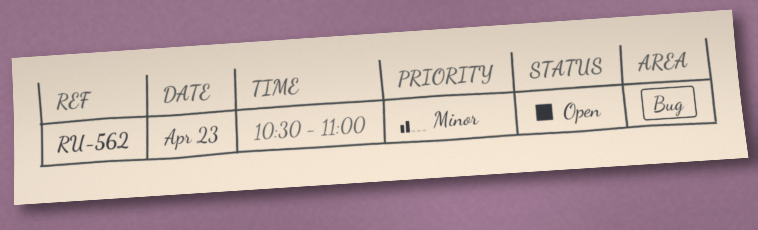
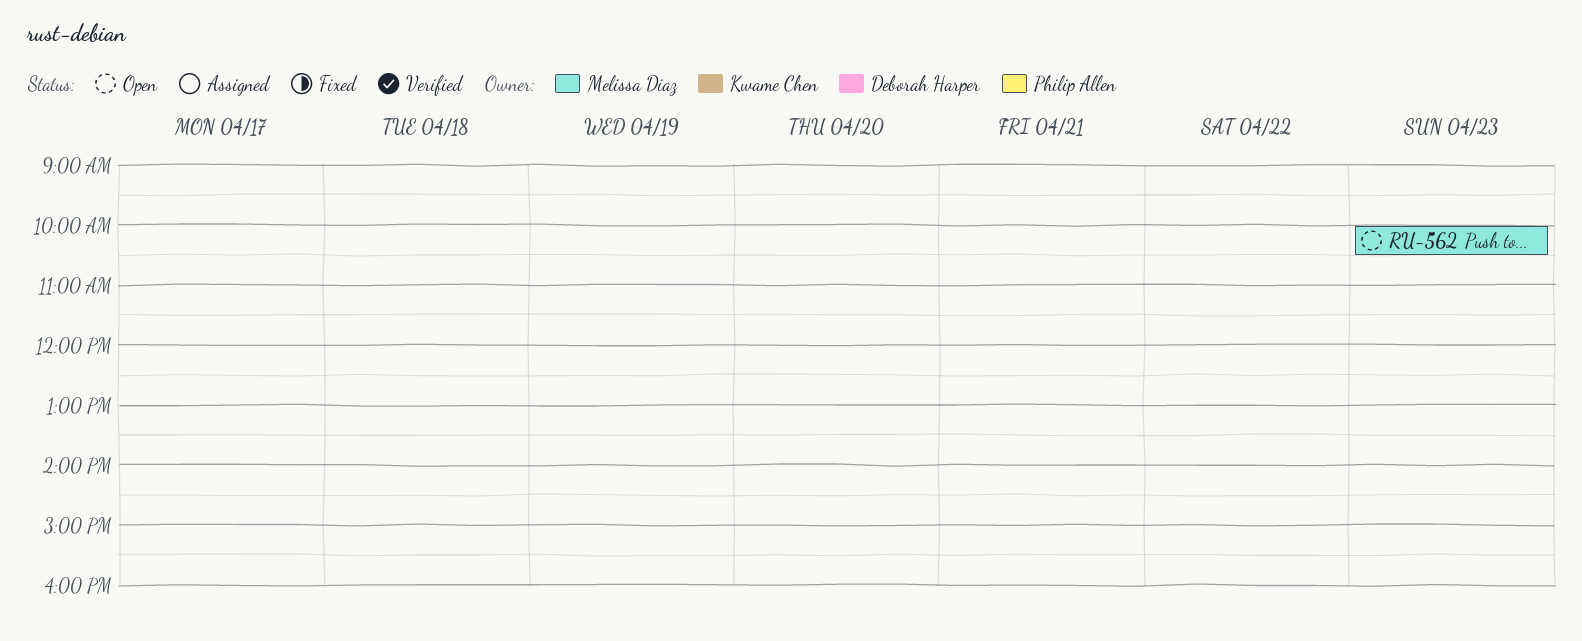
RU-562, begins: 10:30 -> 10:00
RU-562, ends: 11:00 -> 10:30

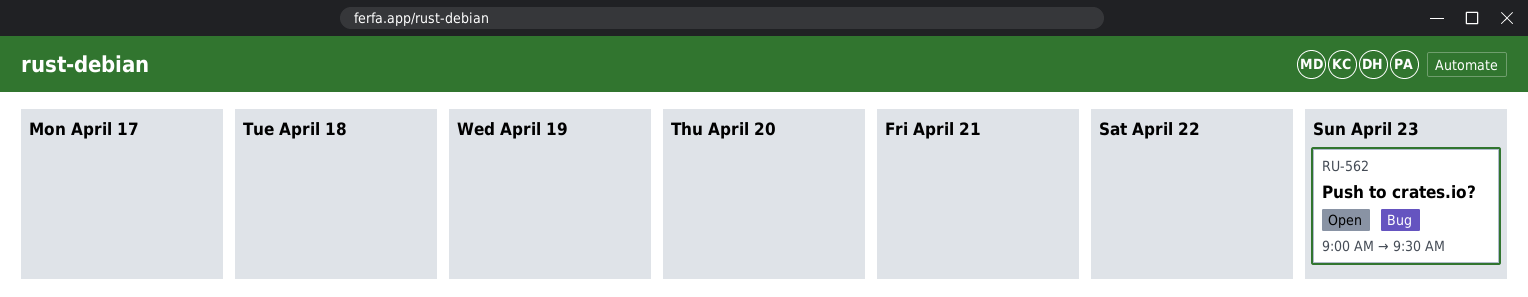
RU-562, begins: 10:00 -> 09:00
RU-562, ends: 10:30 -> 09:30

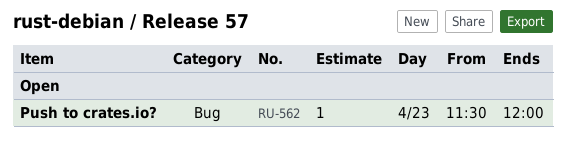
RU-562, begins: 09:00 -> 11:30
RU-562, ends: 09:30 -> 12:00

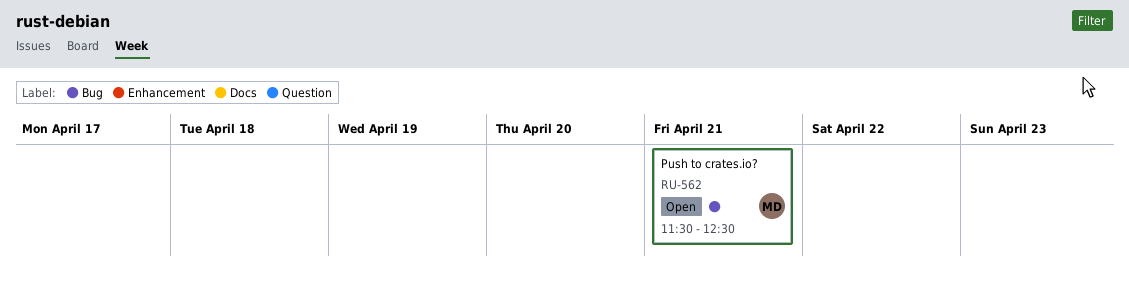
RU-562, day: Apr 23 -> Apr 21
RU-562, ends: 12:00 -> 12:30

